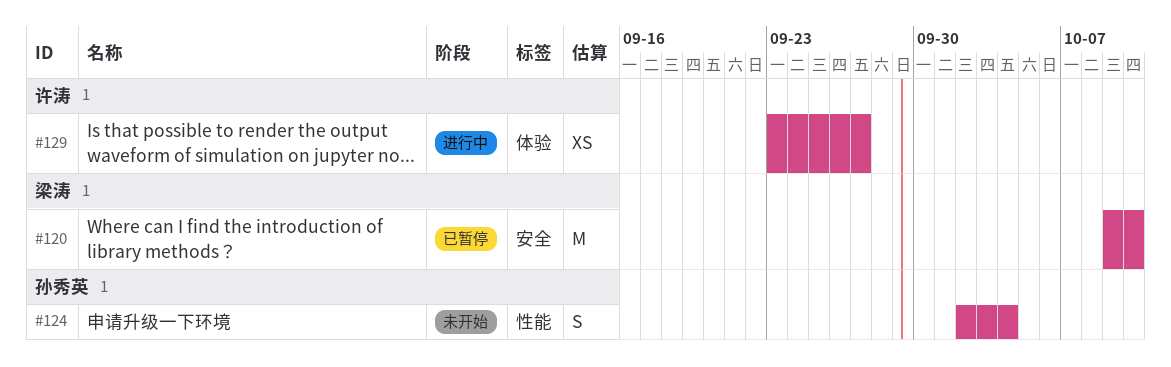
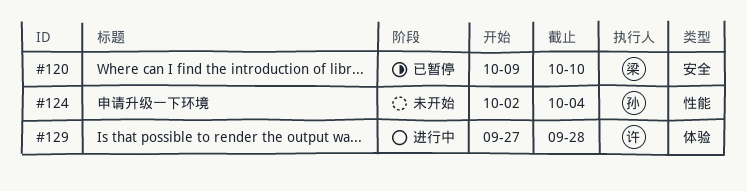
#129, start: Sep 23 -> Sep 27
#129, due: Sep 27 -> Sep 28

